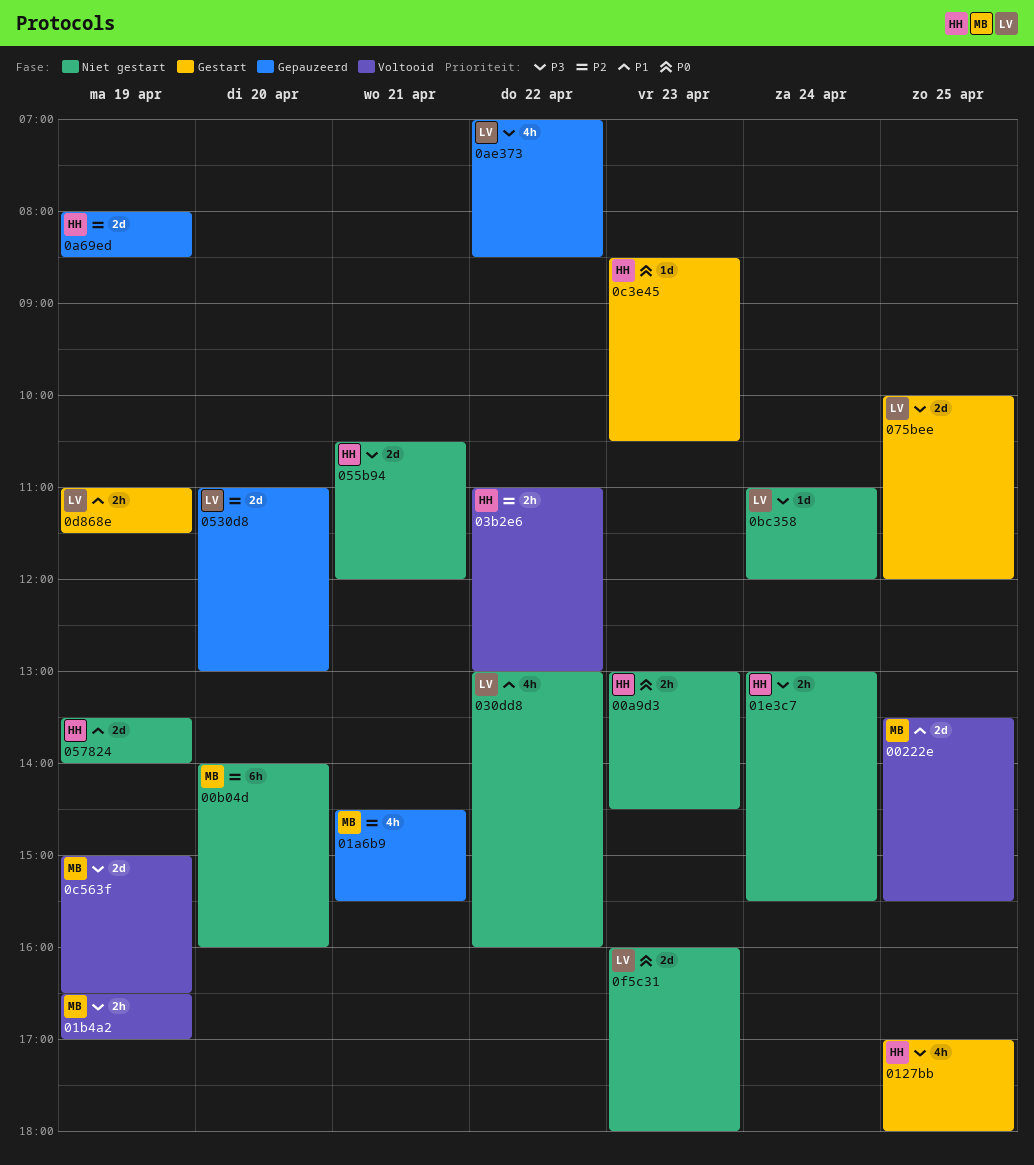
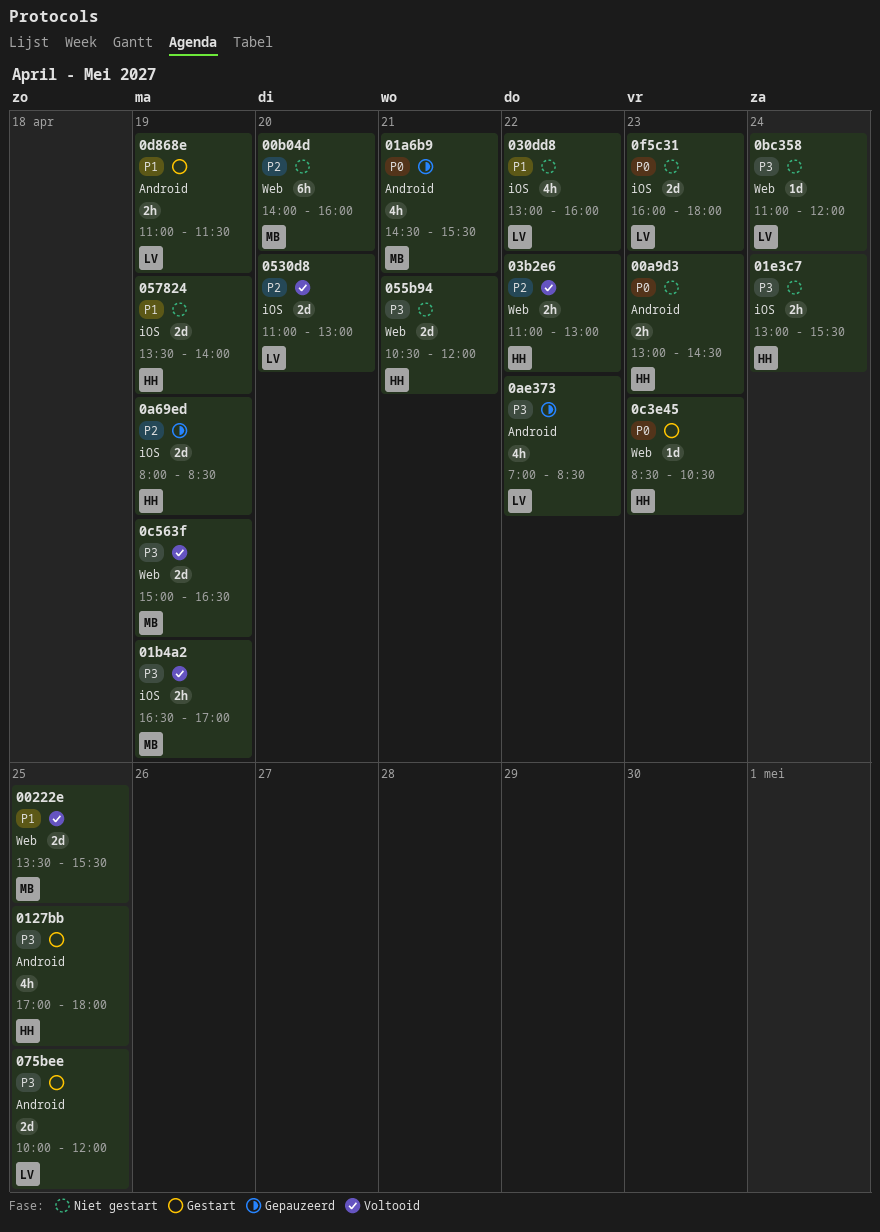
01a6b9, priority: P2 -> P0
0530d8, status: Gepauzeerd -> Voltooid

